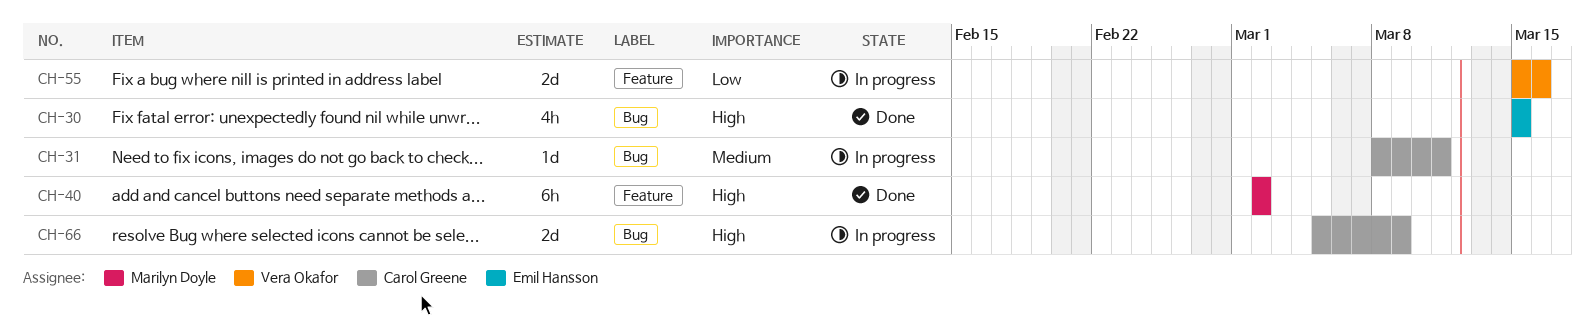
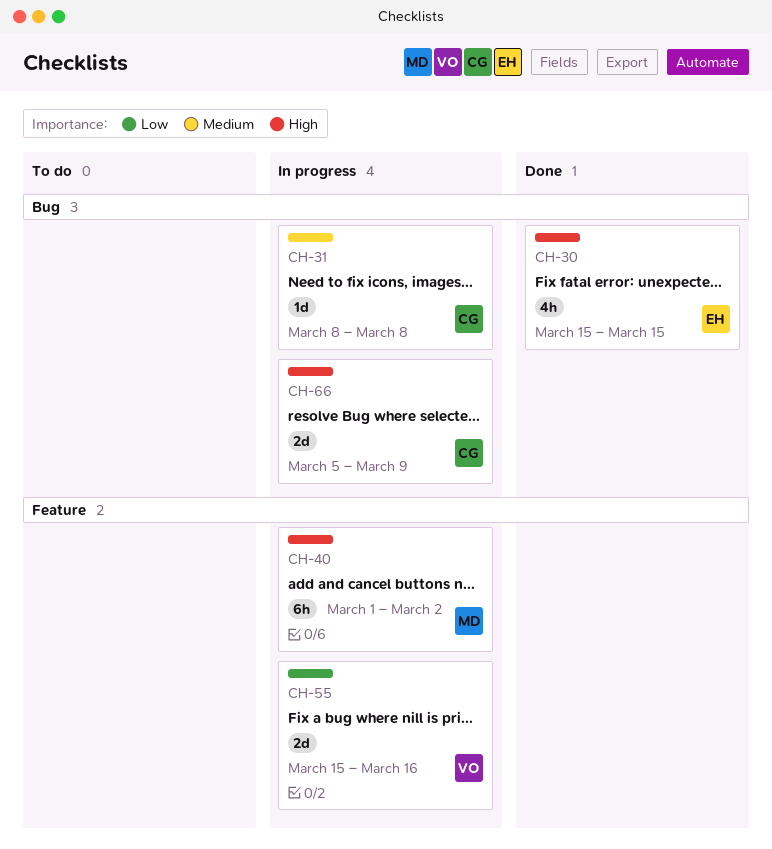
CH-31, due: Mar 11 -> Mar 8
CH-40, status: Done -> In progress
CH-40, start: Mar 2 -> Mar 1

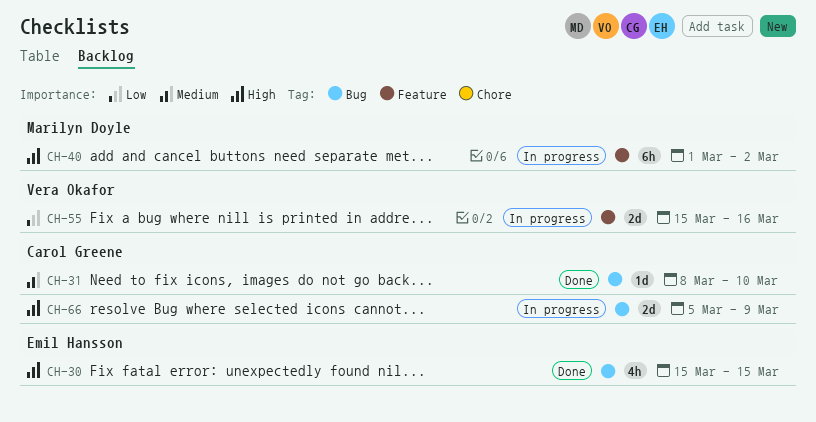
CH-31, status: In progress -> Done
CH-31, due: Mar 8 -> Mar 10

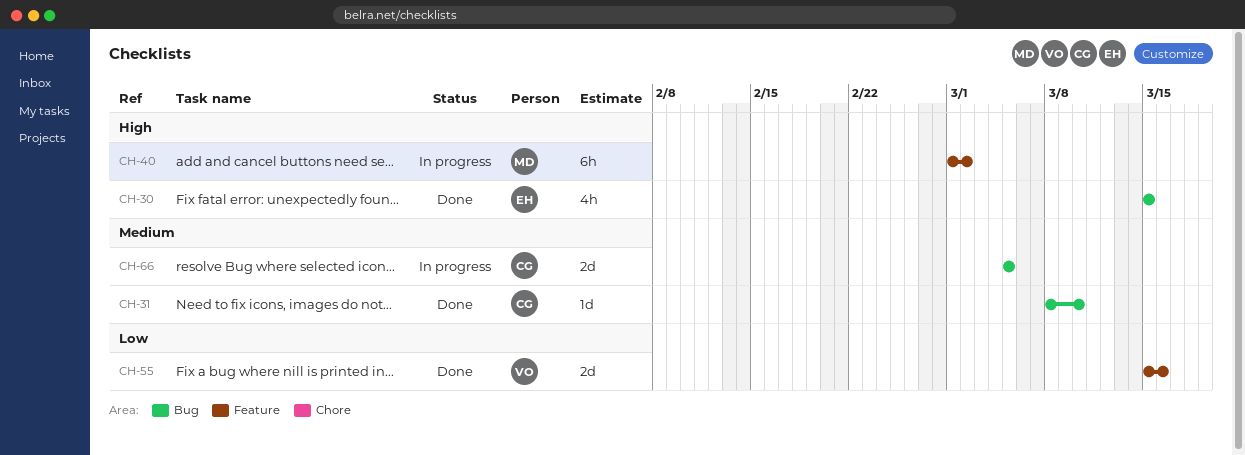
CH-55, status: In progress -> Done
CH-66, priority: High -> Medium
CH-66, due: Mar 9 -> Mar 5

